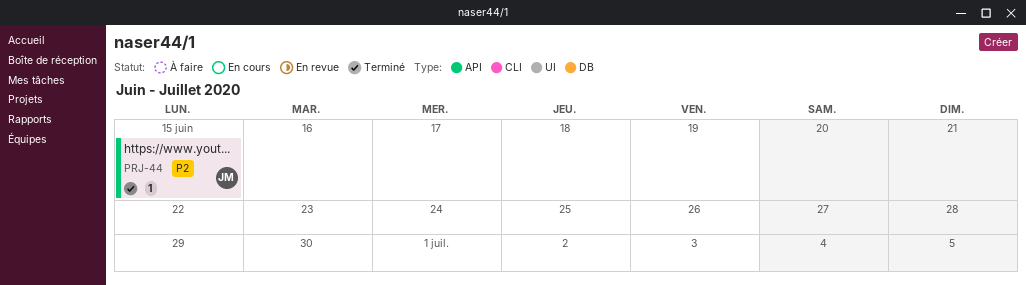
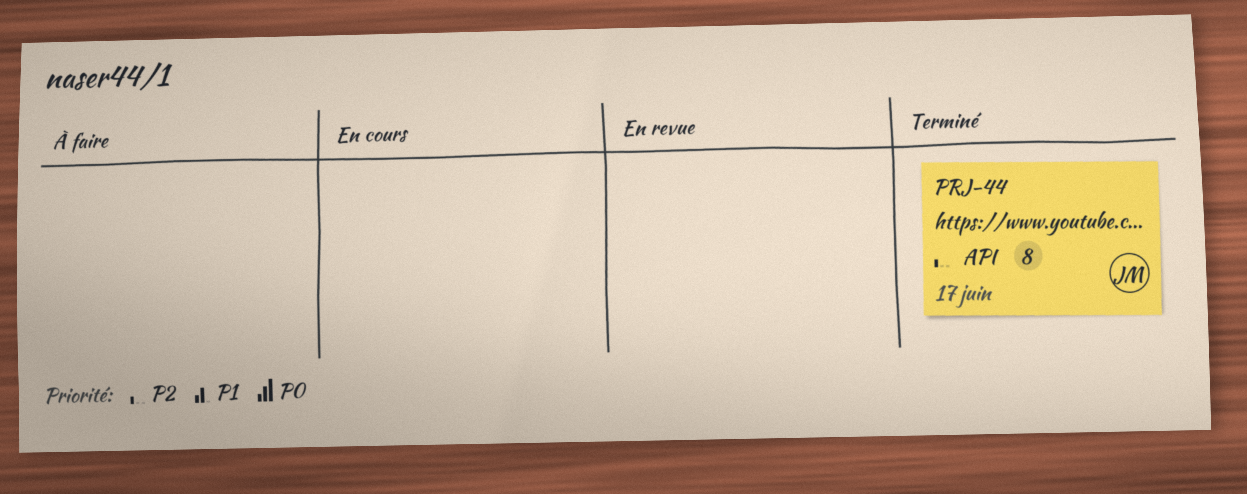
PRJ-44, estimate: 1 -> 8
PRJ-44, due: Jun 15 -> Jun 17

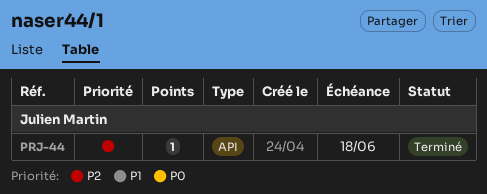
PRJ-44, estimate: 8 -> 1
PRJ-44, due: Jun 17 -> Jun 18

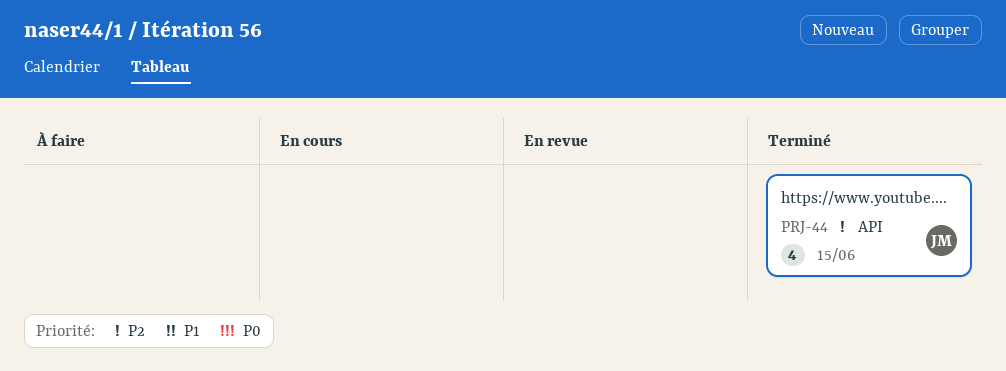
PRJ-44, estimate: 1 -> 4
PRJ-44, due: Jun 18 -> Jun 15

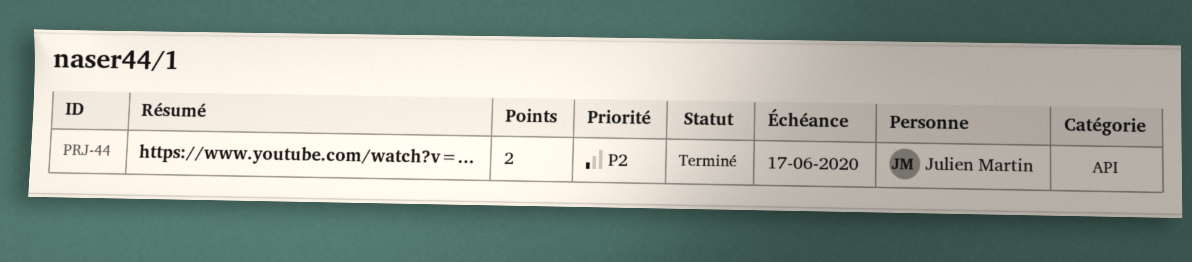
PRJ-44, estimate: 4 -> 2
PRJ-44, due: Jun 15 -> Jun 17

